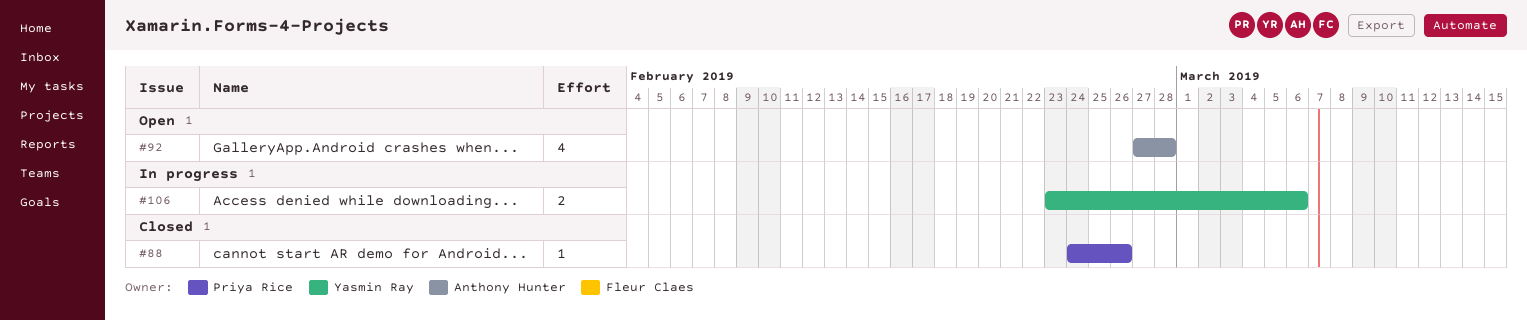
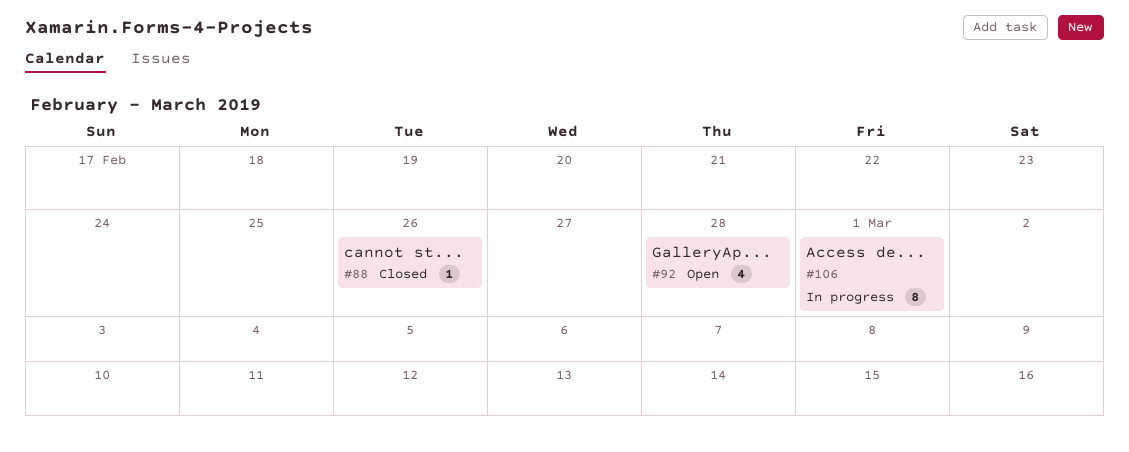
#106, estimate: 2 -> 8
#106, due: Mar 6 -> Mar 1

